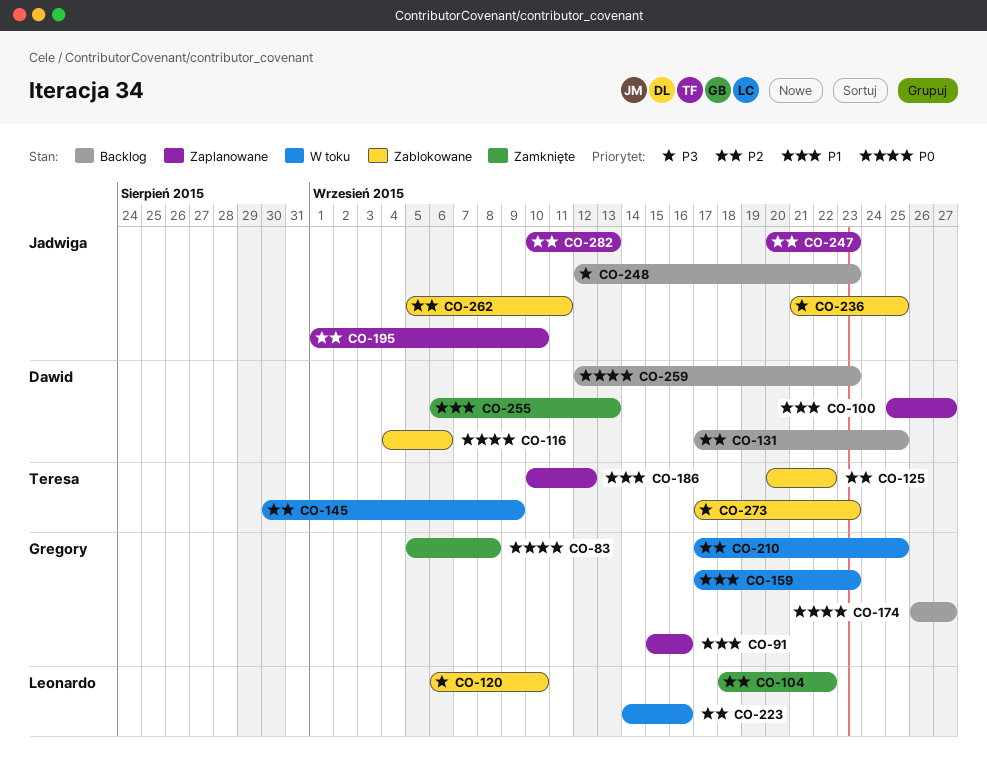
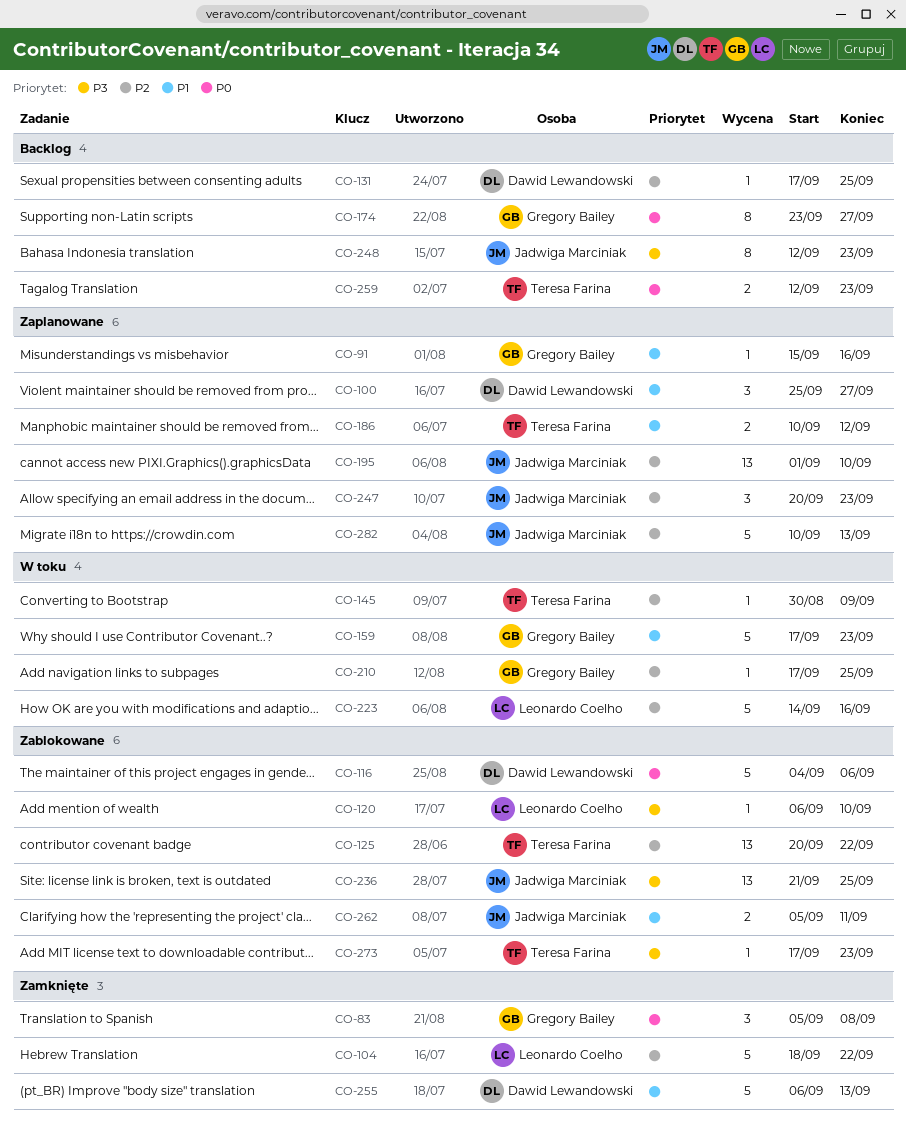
CO-174, start: Sep 26 -> Sep 23
CO-259, owner: Dawid Lewandowski -> Teresa Farina
CO-262, priority: P2 -> P1

